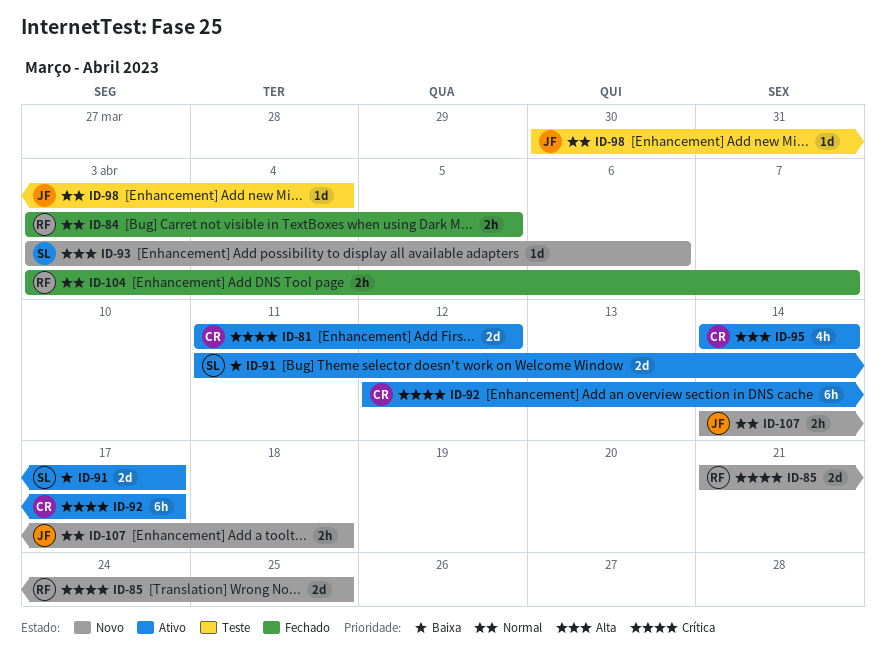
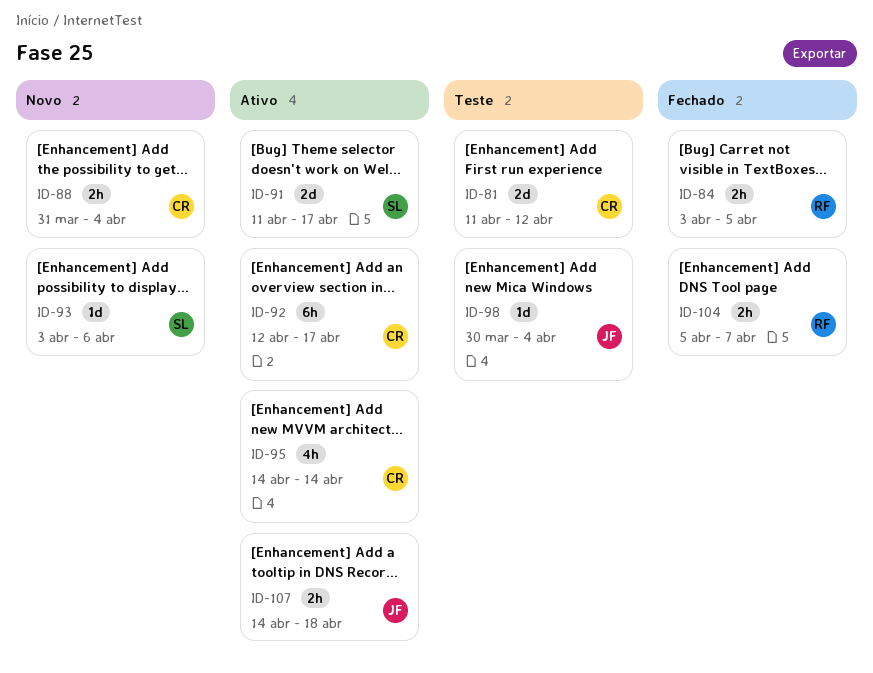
ID-81, status: Ativo -> Teste
ID-85: present -> none
ID-88: none -> present
ID-104, start: Apr 3 -> Apr 5
ID-107, status: Novo -> Ativo

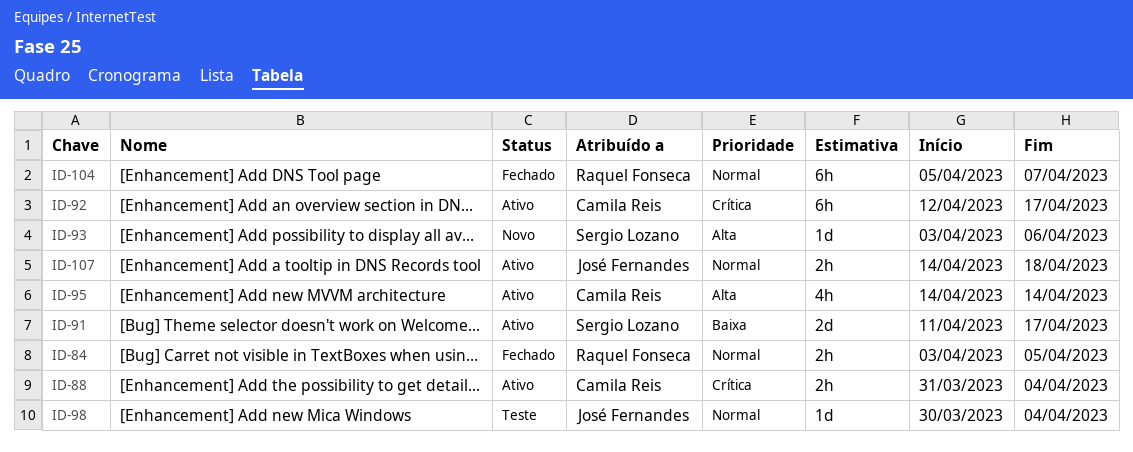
ID-81: present -> none
ID-88, status: Novo -> Ativo
ID-104, estimate: 2h -> 6h

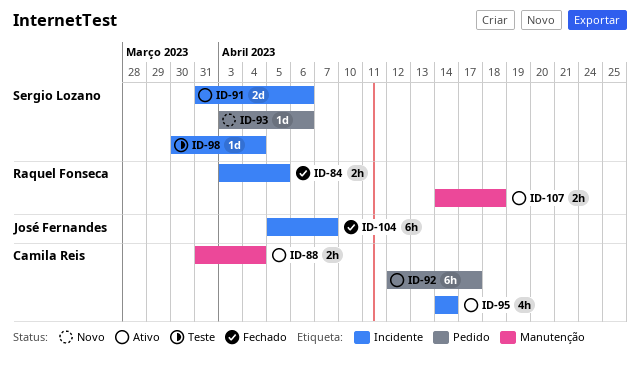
ID-91, start: Apr 11 -> Mar 31
ID-91, due: Apr 17 -> Apr 6
ID-98, owner: José Fernandes -> Sergio Lozano
ID-104, owner: Raquel Fonseca -> José Fernandes
ID-107, owner: José Fernandes -> Raquel Fonseca

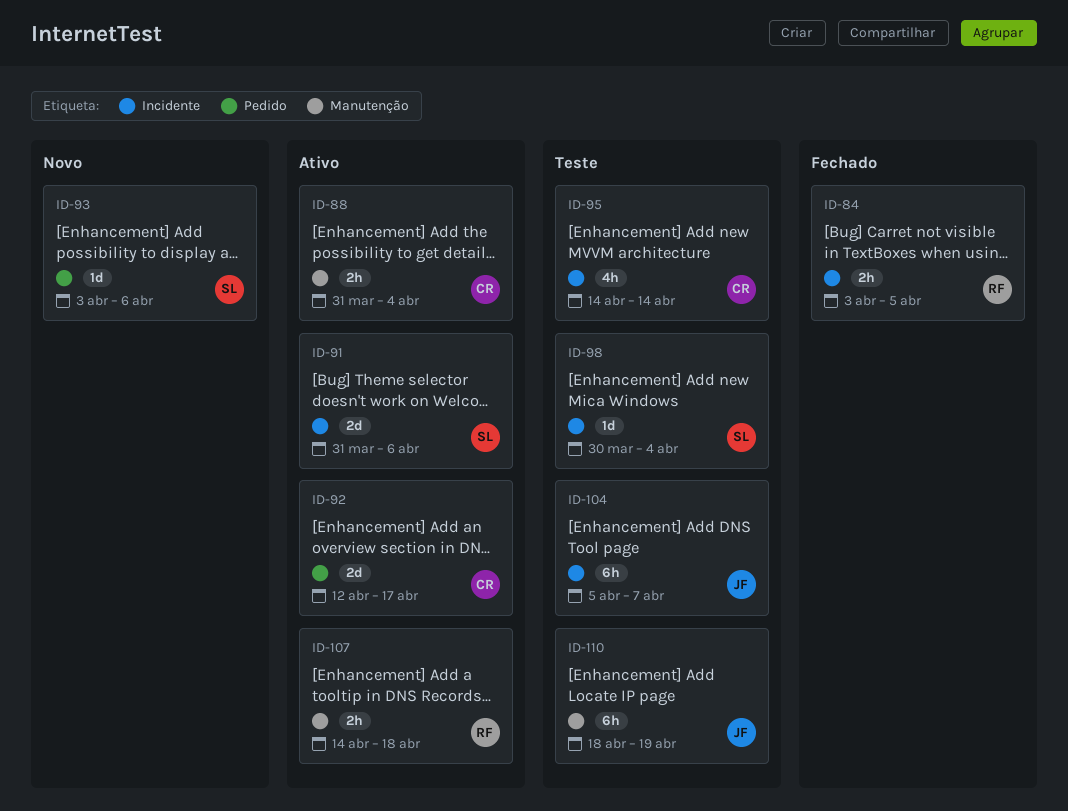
ID-92, estimate: 6h -> 2d
ID-95, status: Ativo -> Teste
ID-104, status: Fechado -> Teste
ID-110: none -> present

